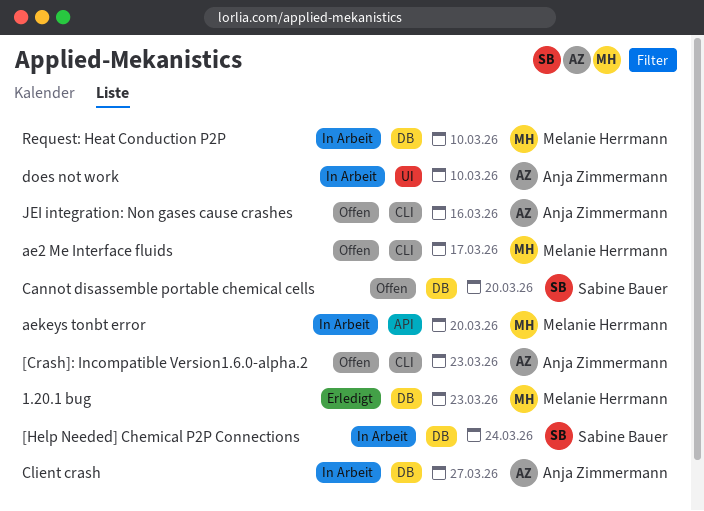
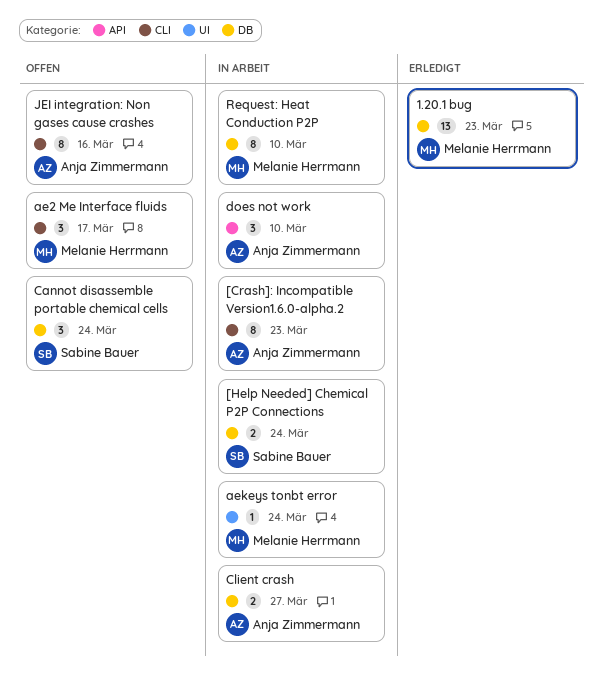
[Crash]: Incompatible Version1.6.0-alpha.2, status: Offen -> In Arbeit
aekeys tonbt error, label: API -> UI
aekeys tonbt error, due: Mar 20 -> Mar 24
Cannot disassemble portable chemical cells, due: Mar 20 -> Mar 24
does not work, label: UI -> API

